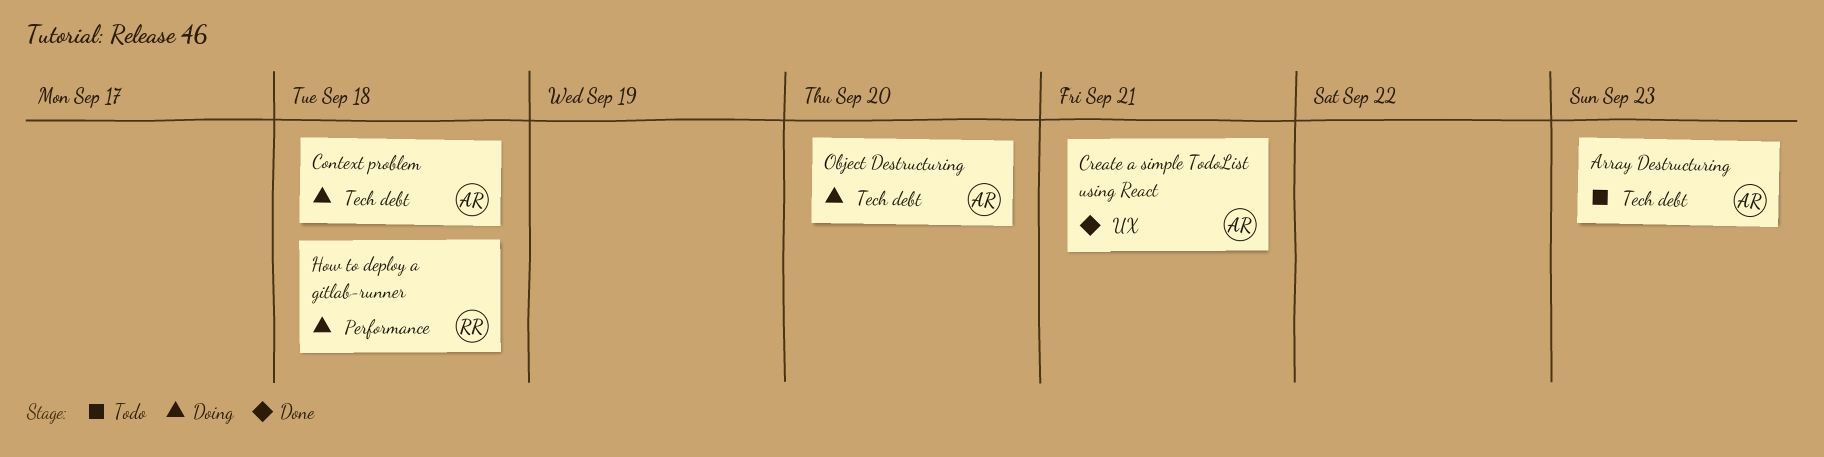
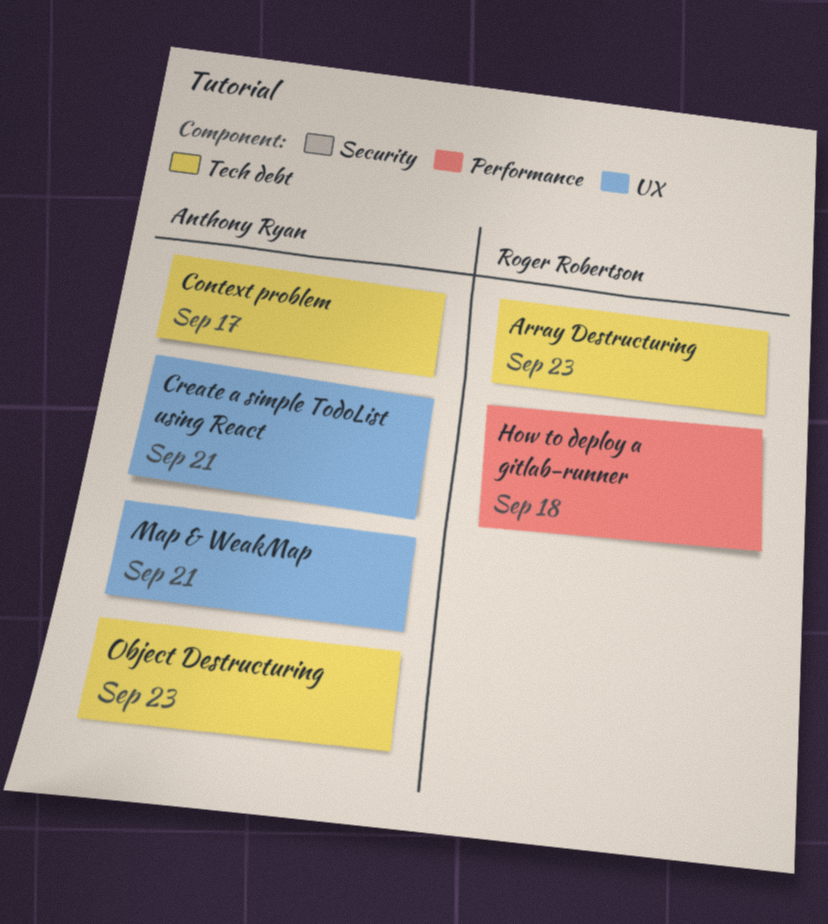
Array Destructuring, owner: Anthony Ryan -> Roger Robertson
Context problem, due: Sep 18 -> Sep 17
Map & WeakMap: none -> present
Object Destructuring, due: Sep 20 -> Sep 23

